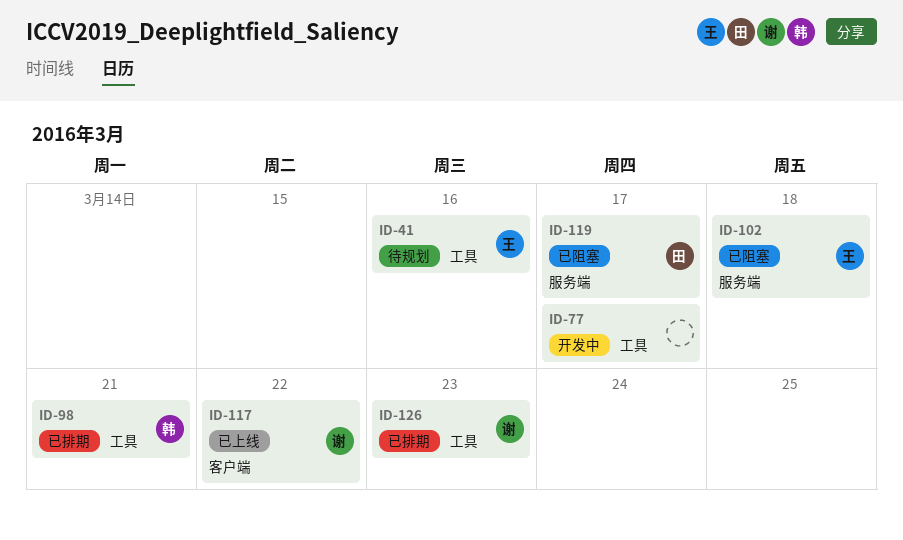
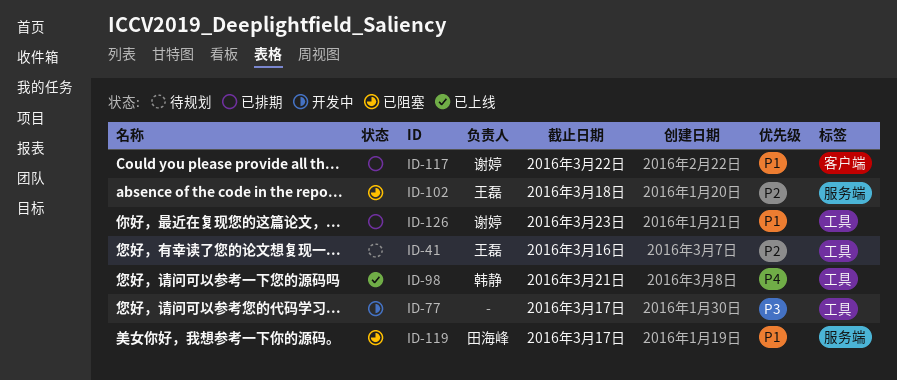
ID-98, status: 已排期 -> 已上线
ID-117, status: 已上线 -> 已排期

